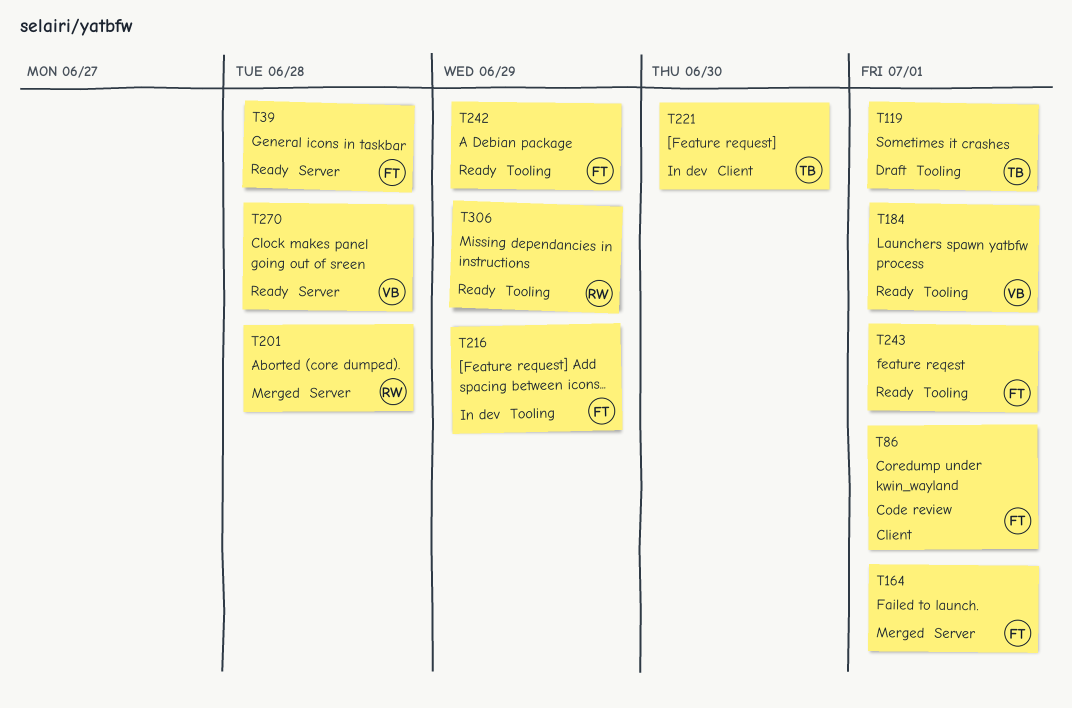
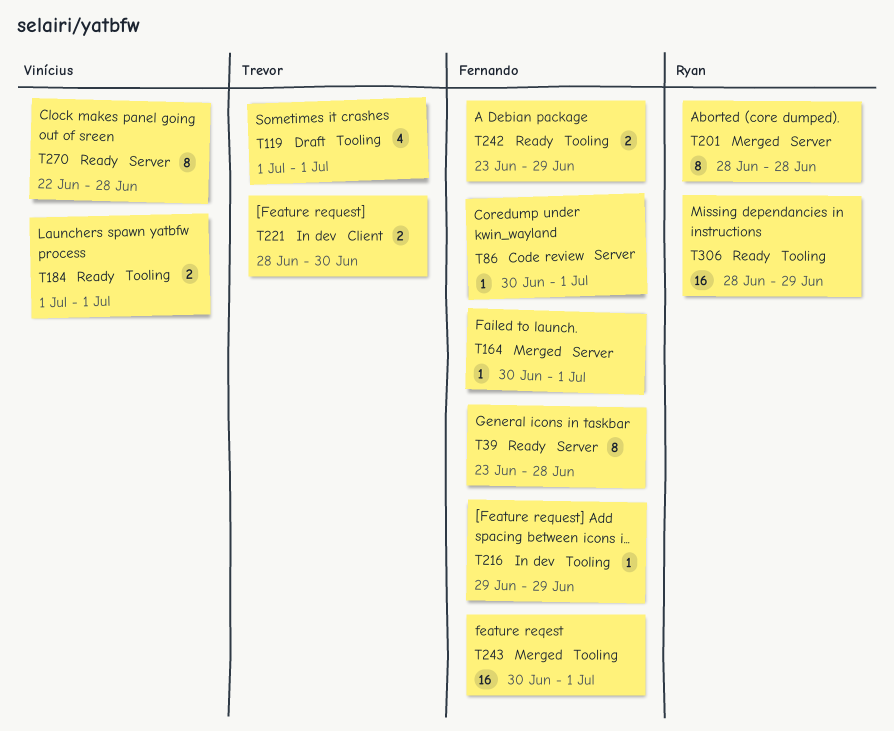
T86, label: Client -> Server
T243, status: Ready -> Merged

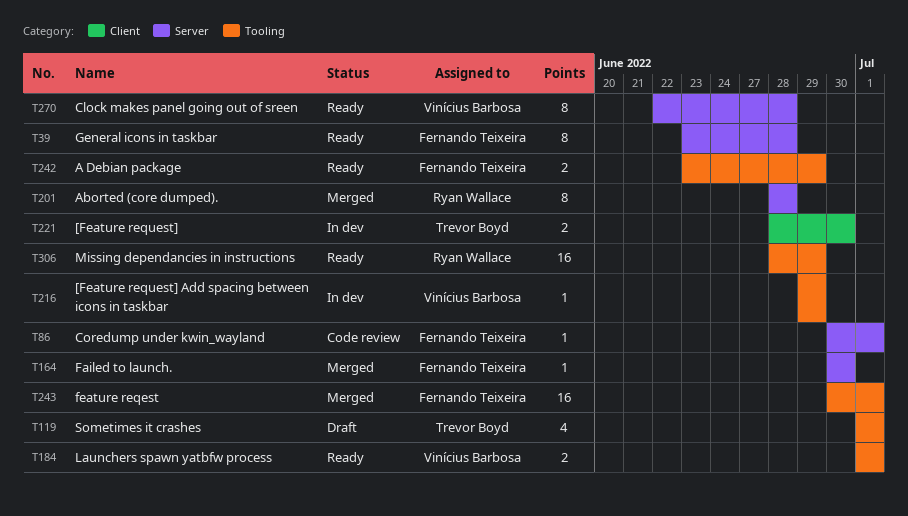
T164, due: Jul 1 -> Jun 30
T216, owner: Fernando Teixeira -> Vinícius Barbosa

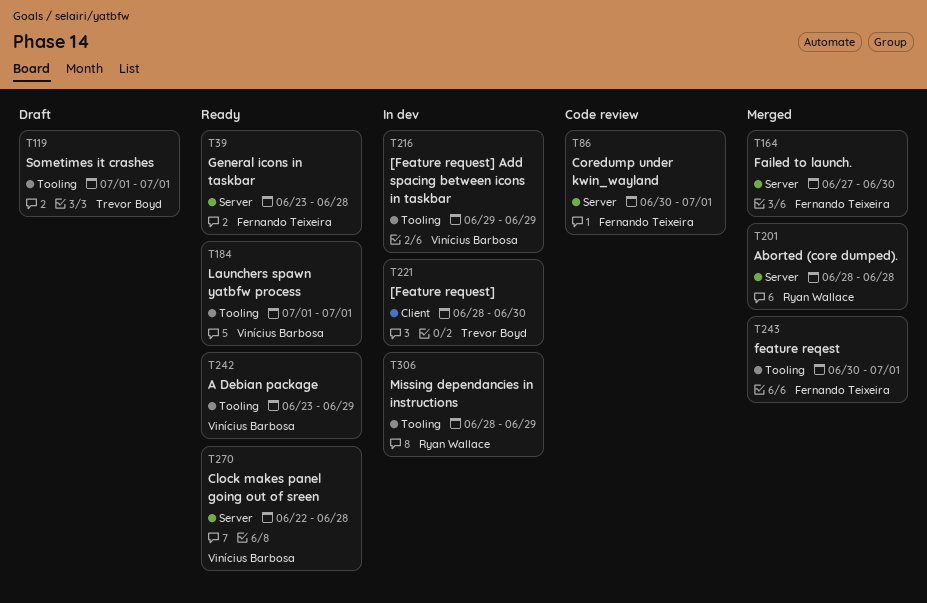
T164, start: Jun 30 -> Jun 27
T242, owner: Fernando Teixeira -> Vinícius Barbosa
T306, status: Ready -> In dev

